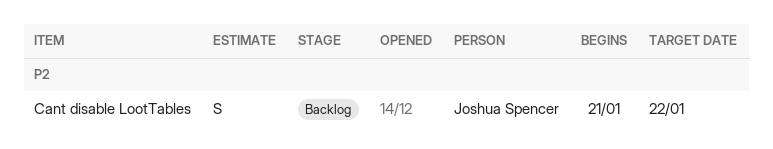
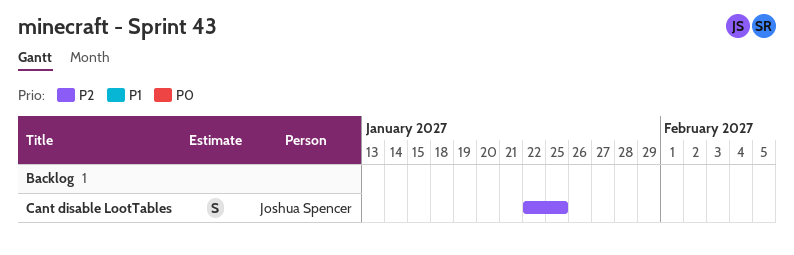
Cant disable LootTables, start: Jan 21 -> Jan 22
Cant disable LootTables, due: Jan 22 -> Jan 25

